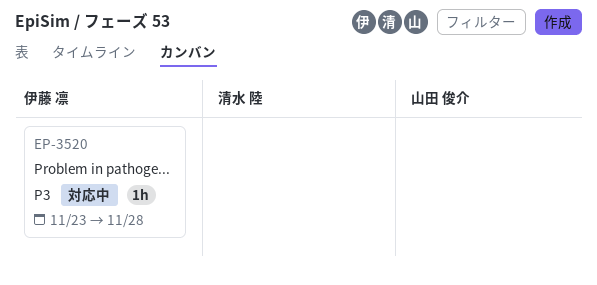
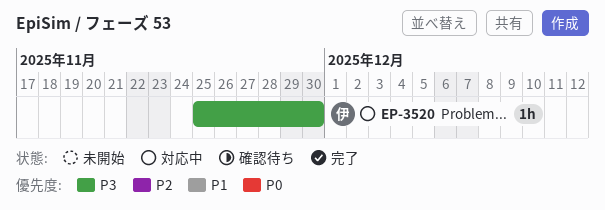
EP-3520, start: Nov 23 -> Nov 25
EP-3520, due: Nov 28 -> Nov 30

